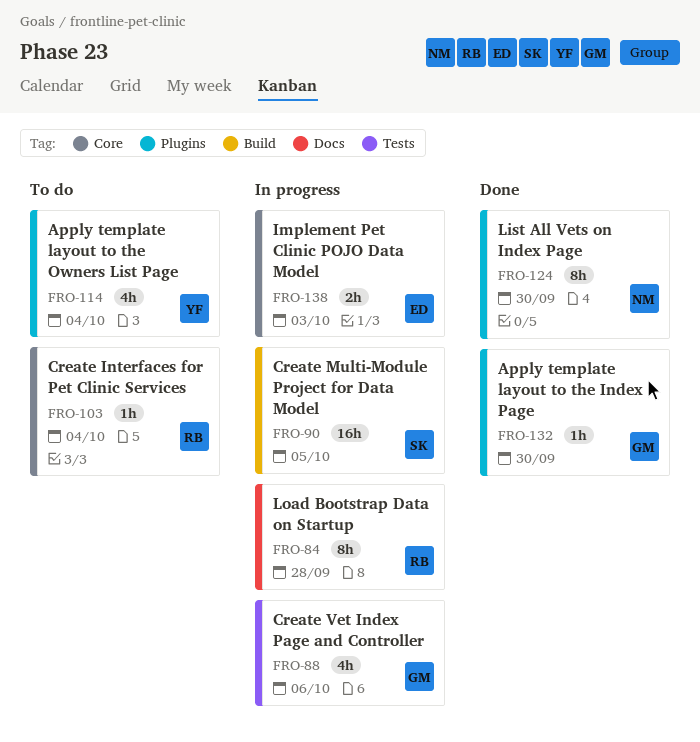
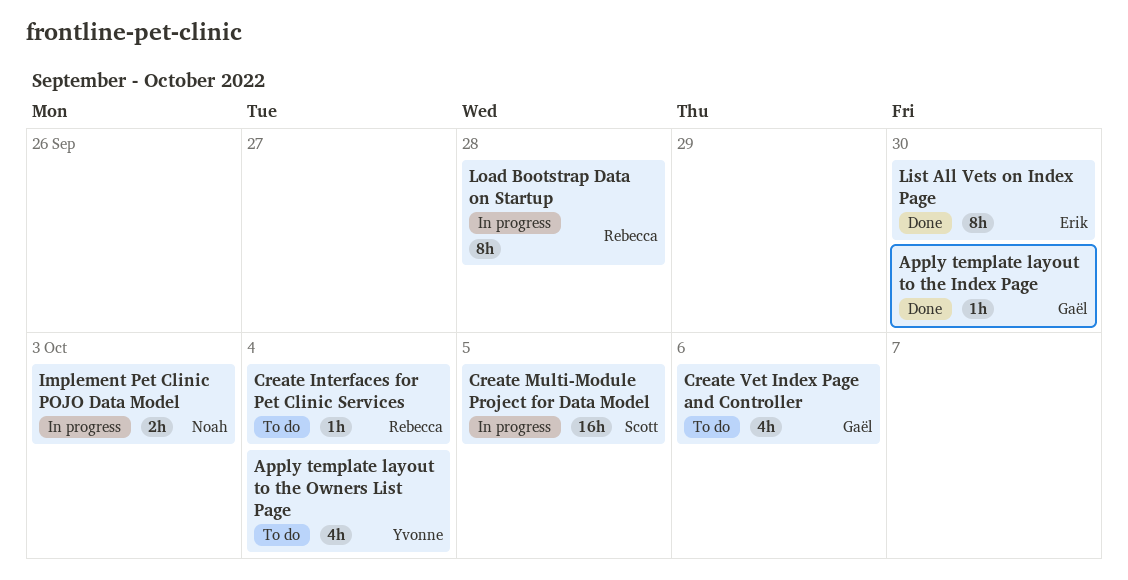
Create Vet Index Page and Controller, status: In progress -> To do
Implement Pet Clinic POJO Data Model, owner: Erik -> Noah
List All Vets on Index Page, owner: Noah -> Erik

